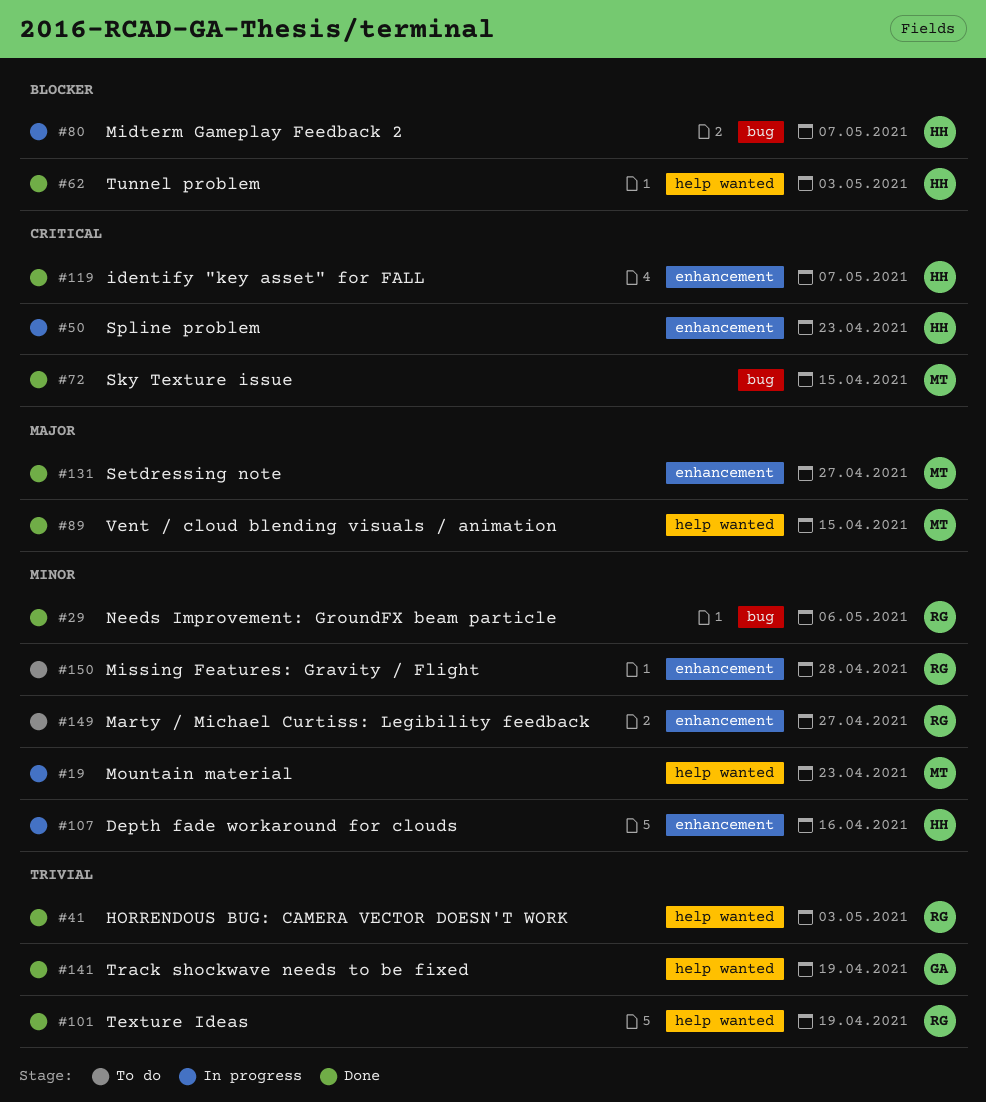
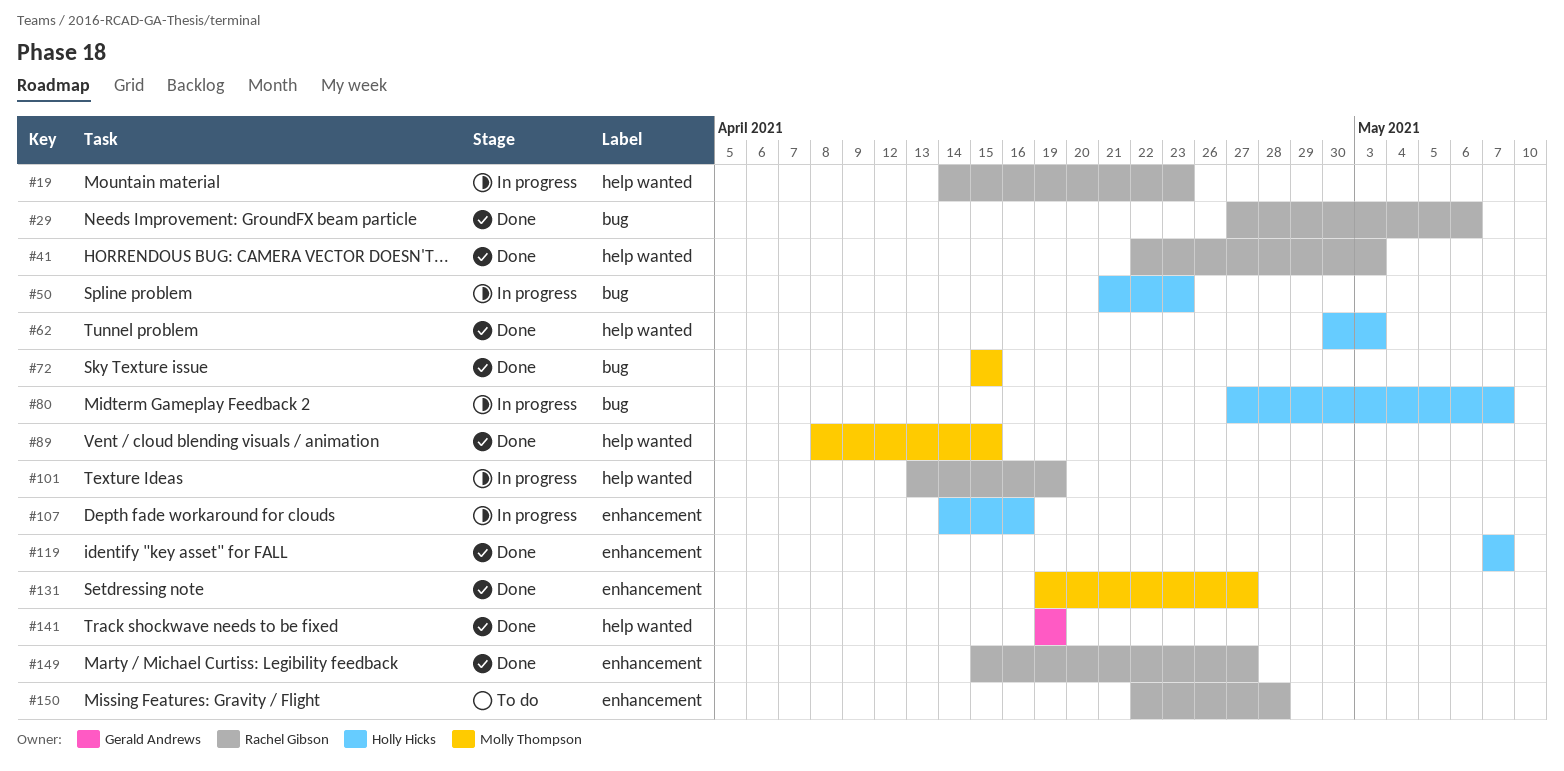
#19, owner: Molly Thompson -> Rachel Gibson
#50, label: enhancement -> bug
#101, status: Done -> In progress
#149, status: To do -> Done

